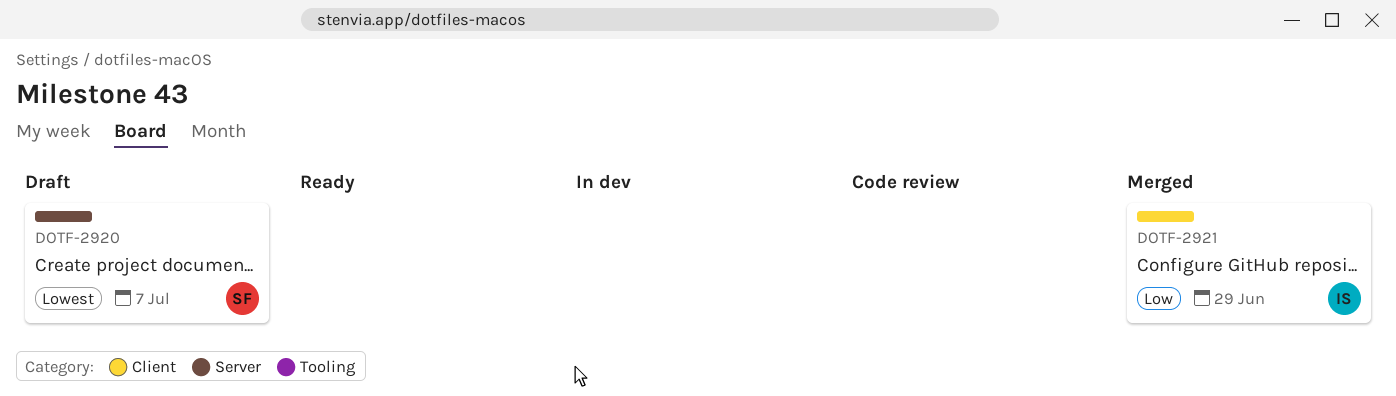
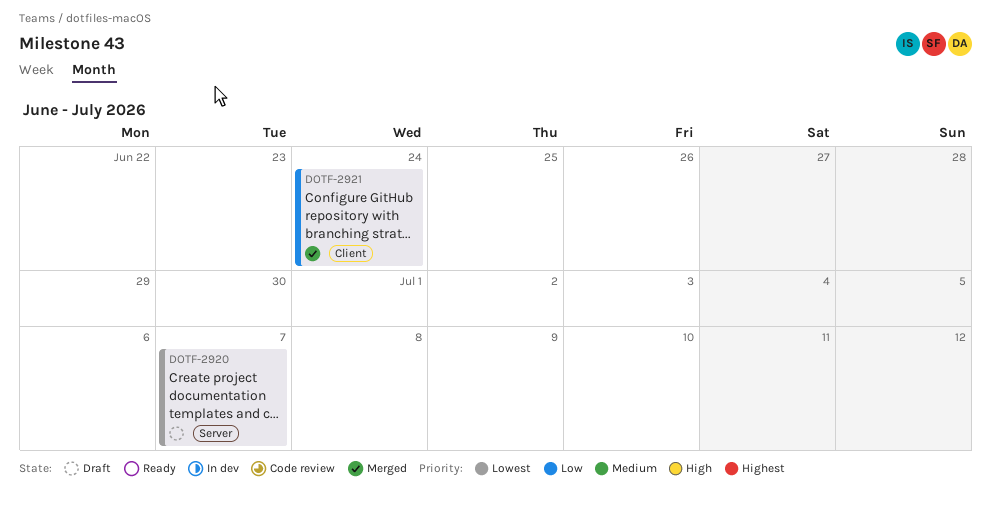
DOTF-2921, due: Jun 29 -> Jun 24

